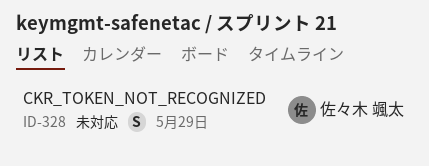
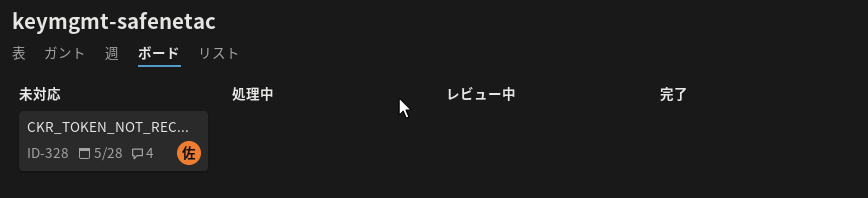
ID-328, due: May 29 -> May 28

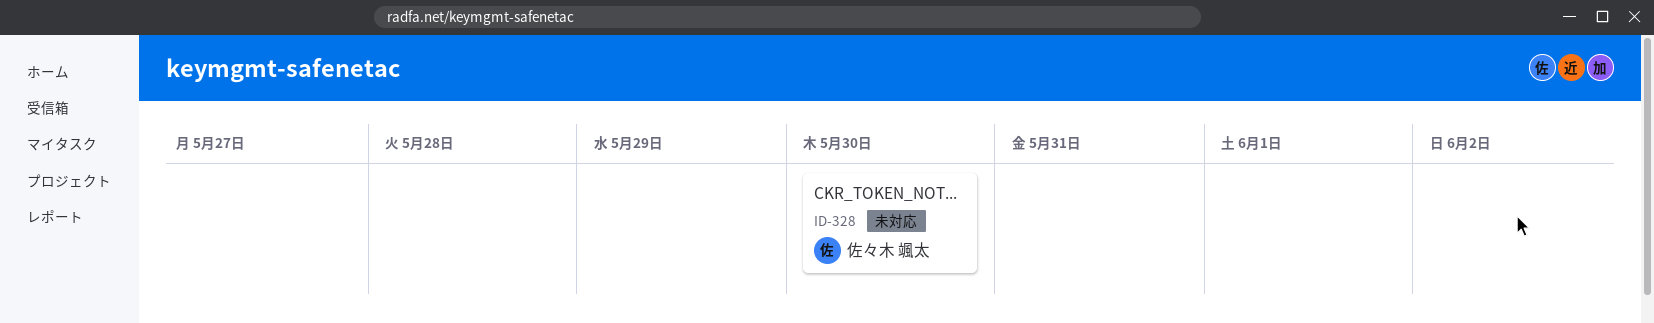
ID-328, due: May 28 -> May 30

